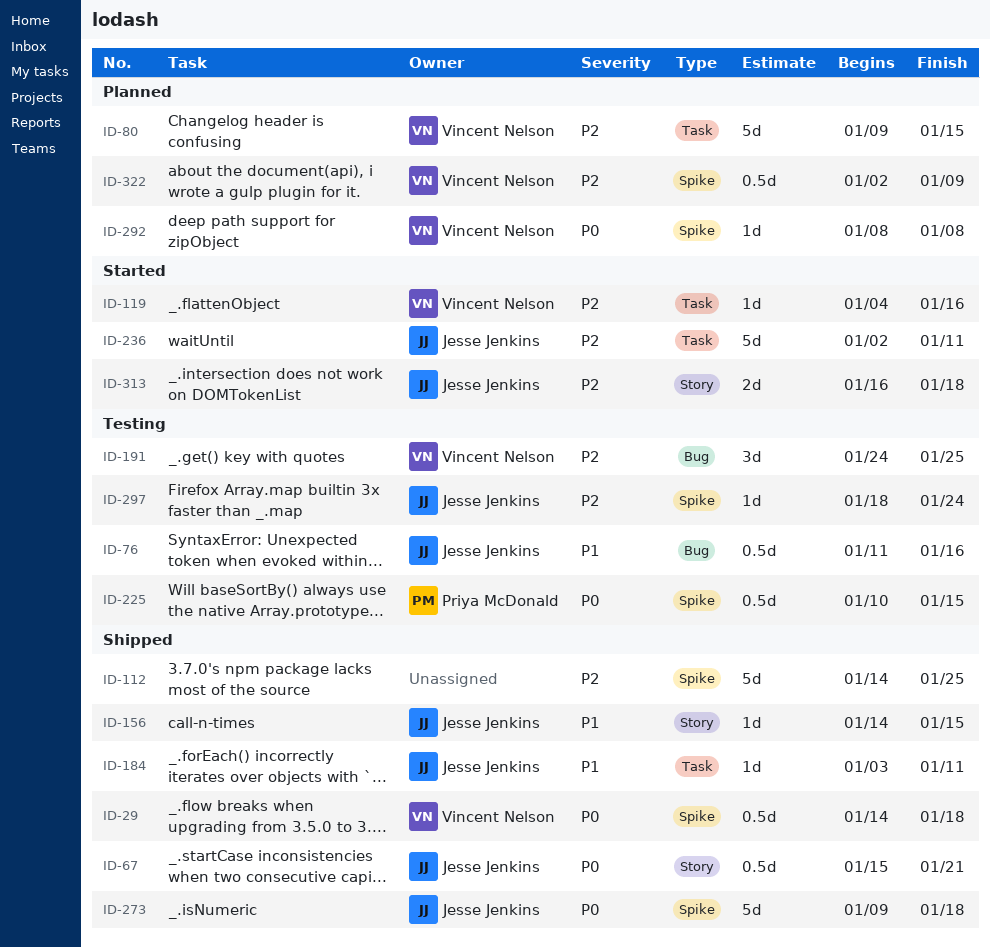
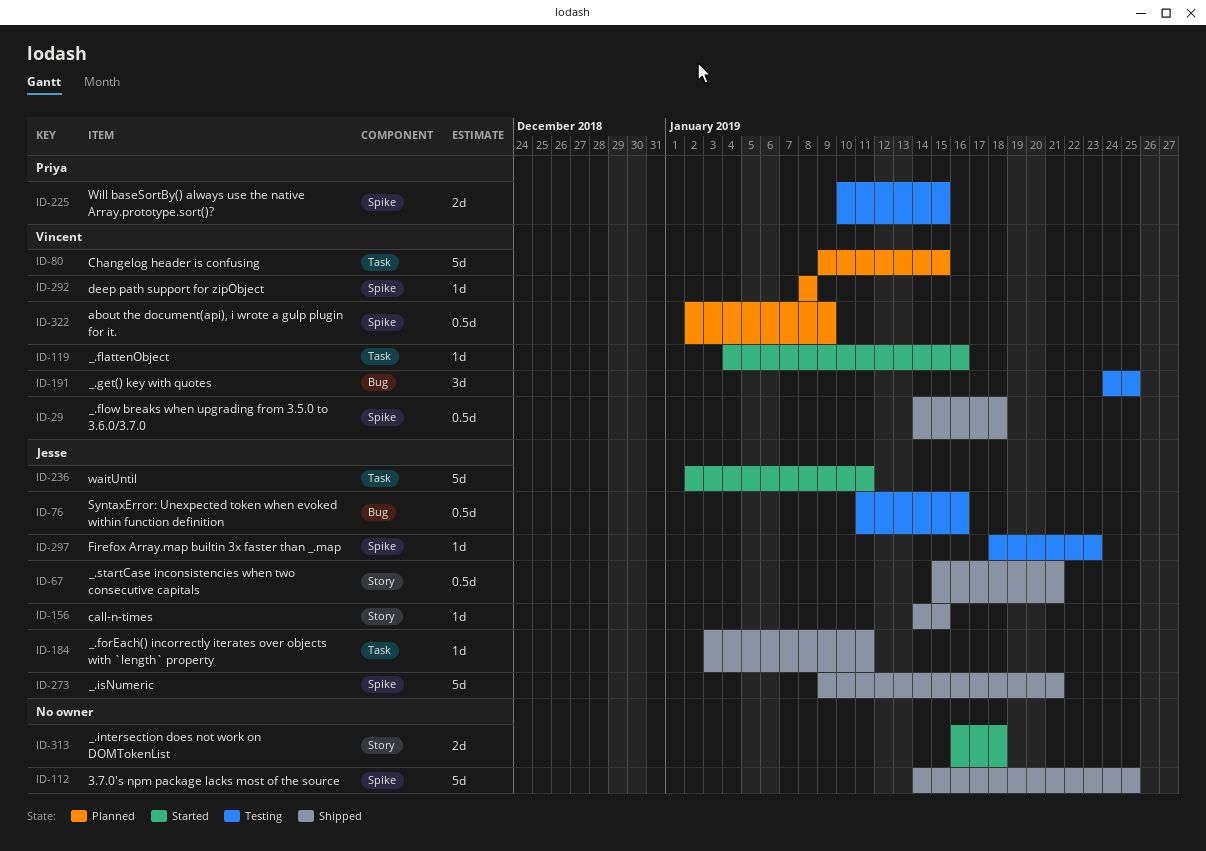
ID-225, estimate: 0.5d -> 2d
ID-273, due: Jan 18 -> Jan 21
ID-297, due: Jan 24 -> Jan 23
ID-313, owner: Jesse Jenkins -> none

